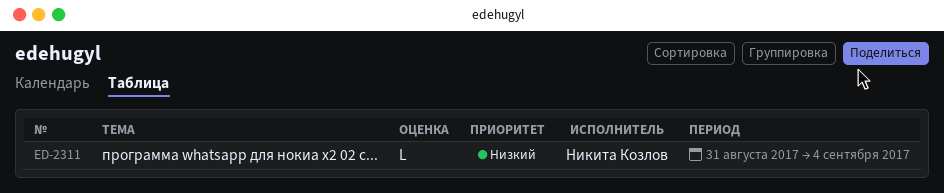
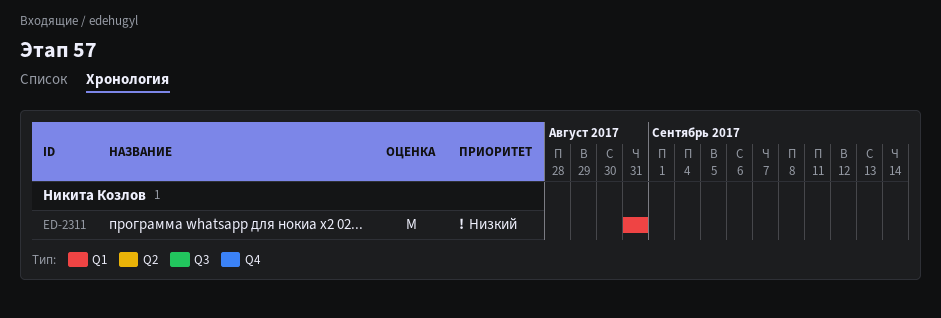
ED-2311, estimate: L -> M
ED-2311, due: Sep 4 -> Aug 31

